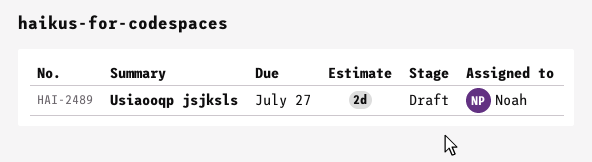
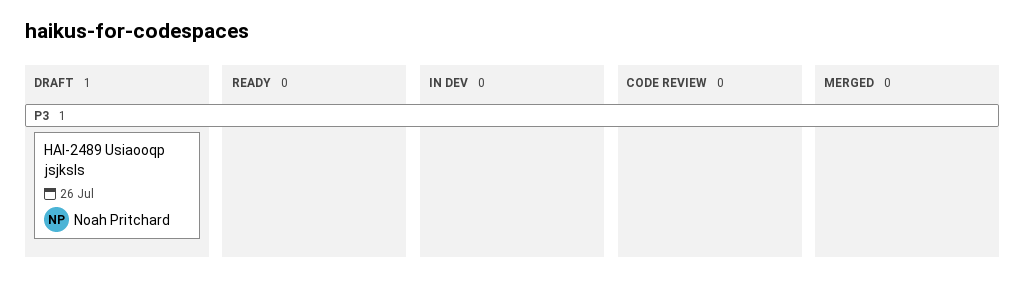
HAI-2489, due: Jul 27 -> Jul 26

